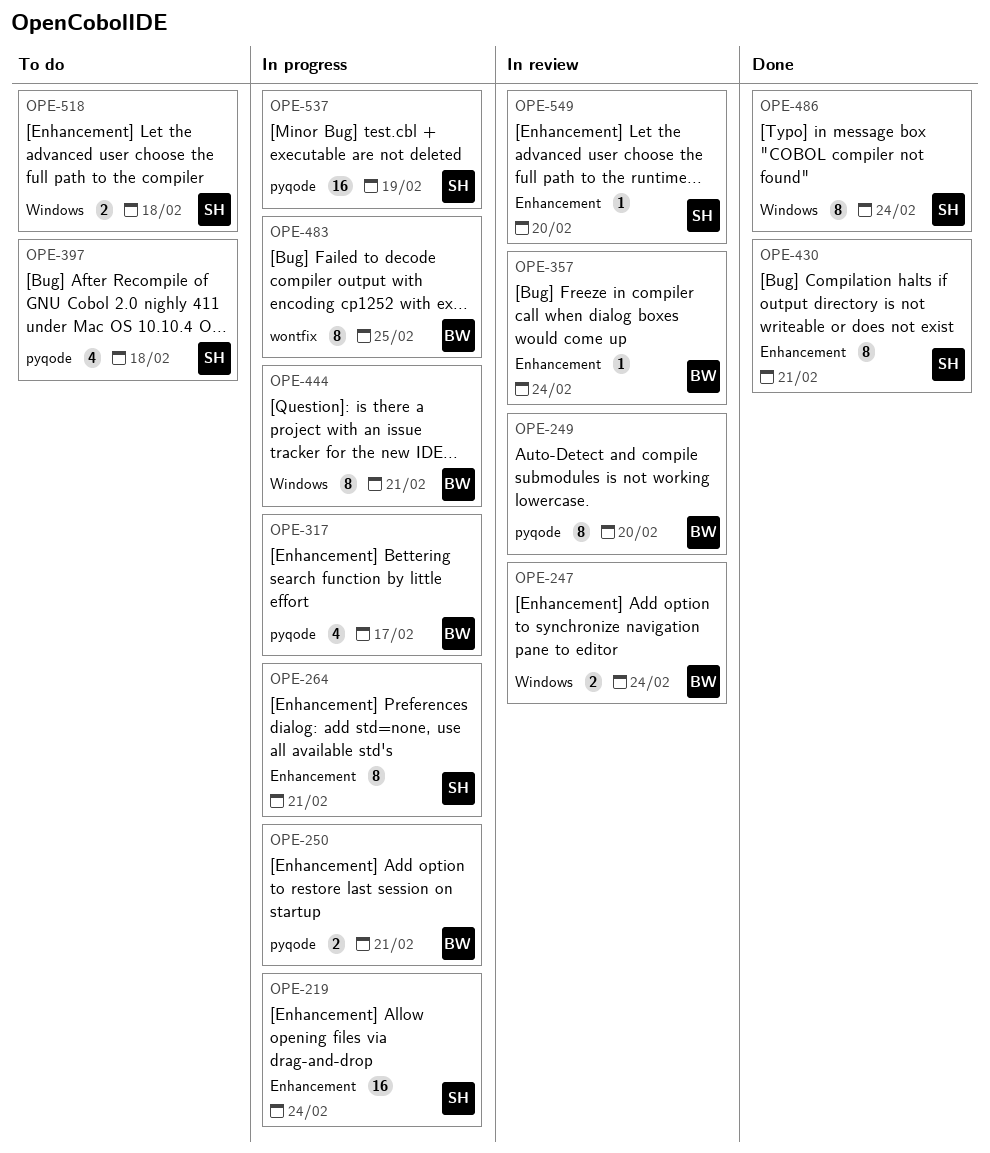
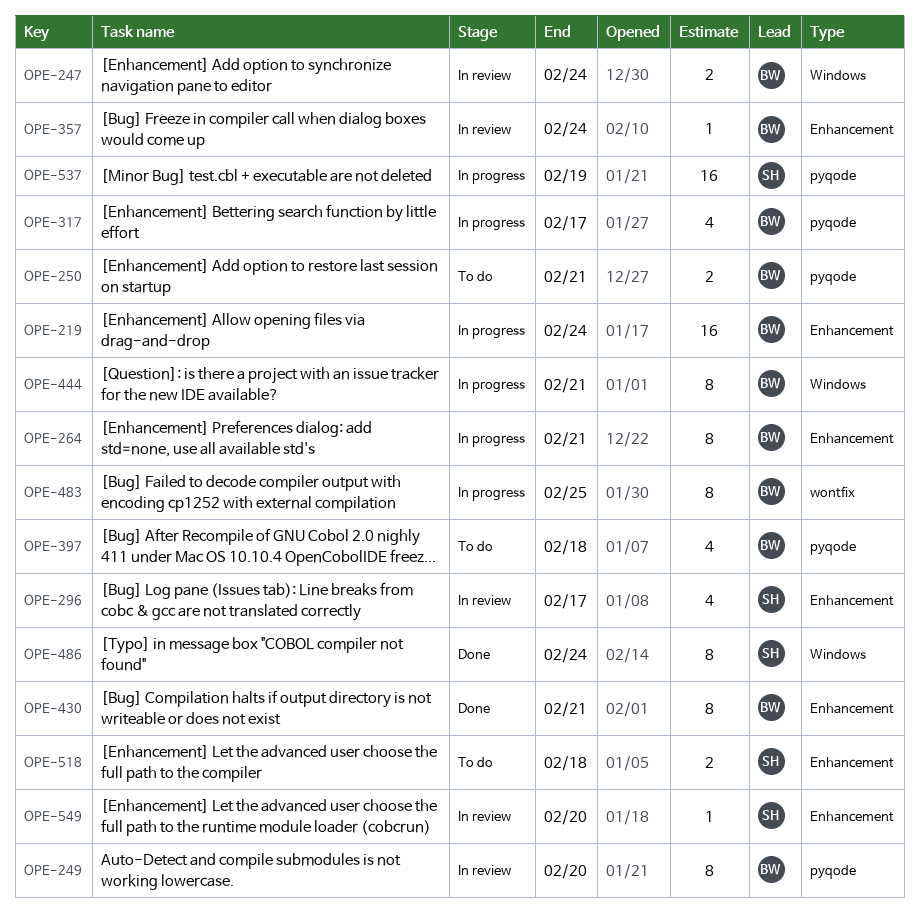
OPE-219, owner: SH -> BW
OPE-250, status: In progress -> To do
OPE-264, owner: SH -> BW
OPE-296: none -> present
OPE-397, owner: SH -> BW
OPE-430, owner: SH -> BW
OPE-518, label: Windows -> Enhancement

